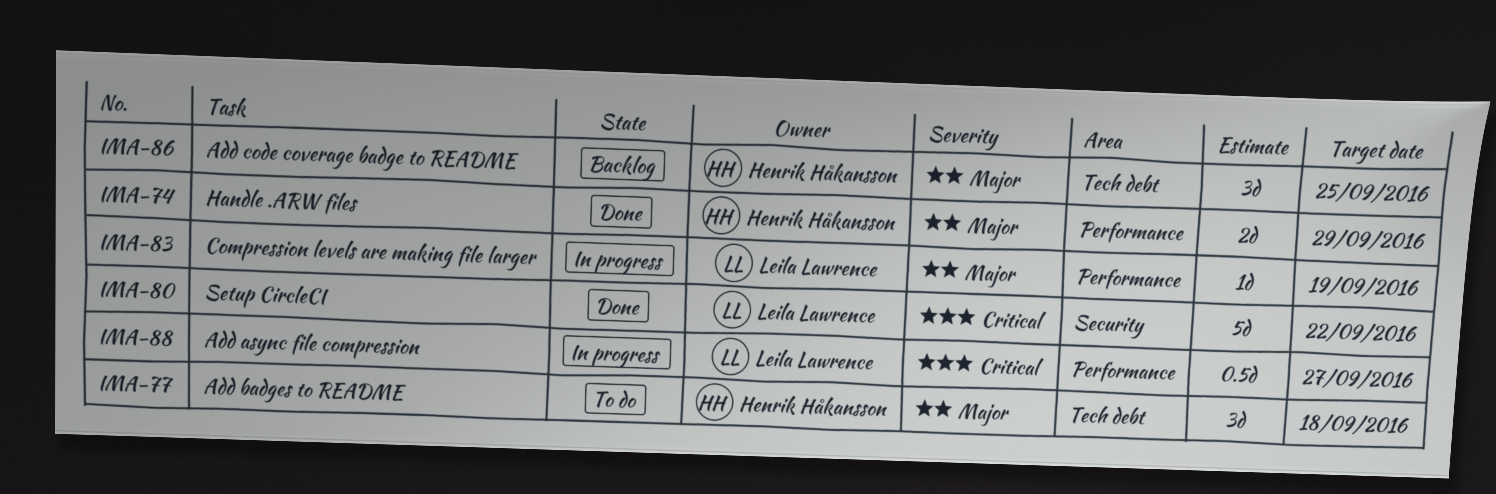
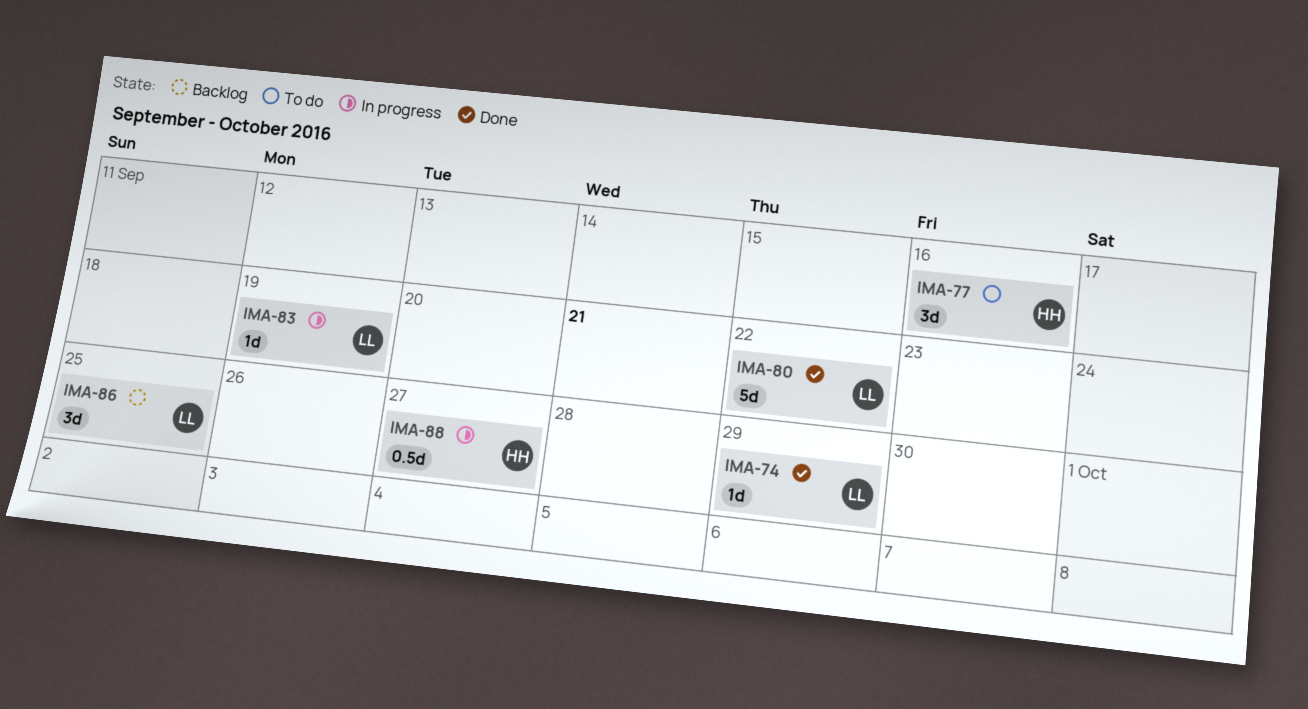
IMA-74, owner: Henrik Håkansson -> Leila Lawrence
IMA-74, estimate: 2d -> 1d
IMA-77, due: Sep 18 -> Sep 16
IMA-86, owner: Henrik Håkansson -> Leila Lawrence
IMA-88, owner: Leila Lawrence -> Henrik Håkansson

